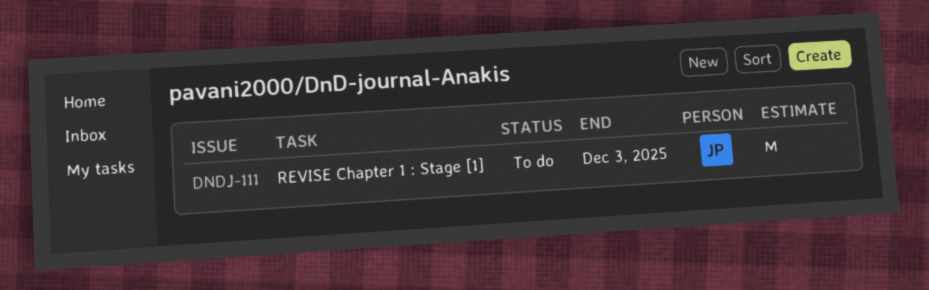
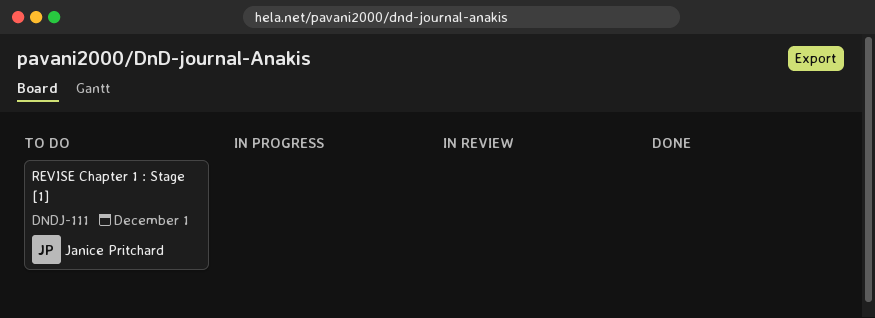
DNDJ-111, due: Dec 3 -> Dec 1

